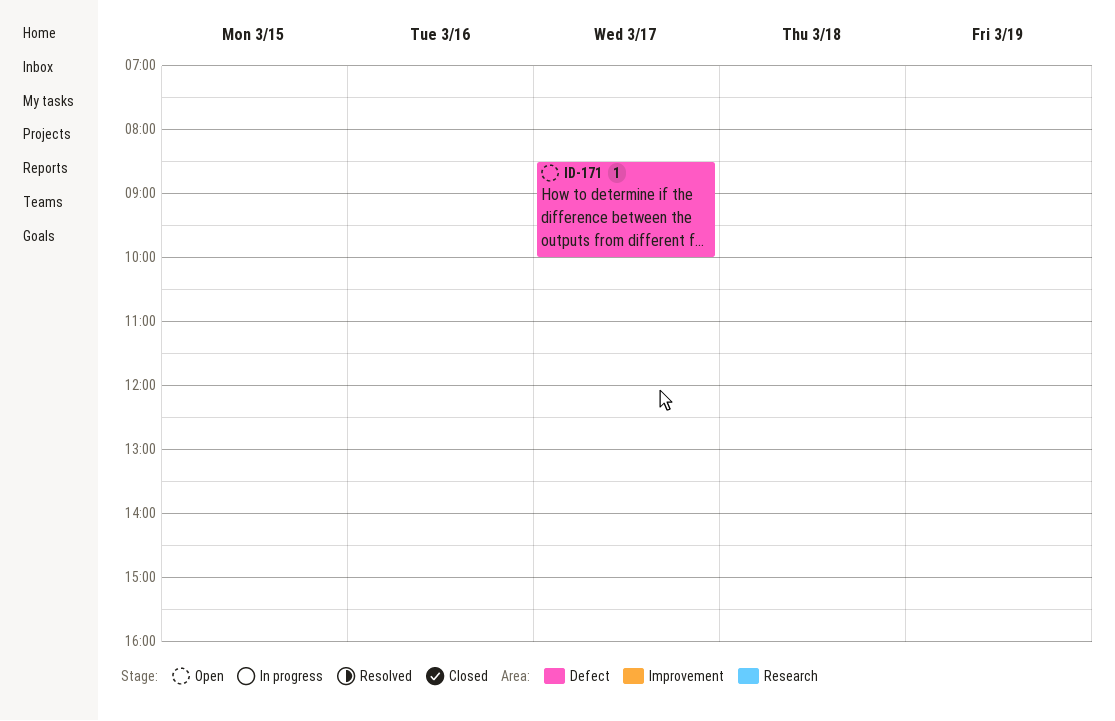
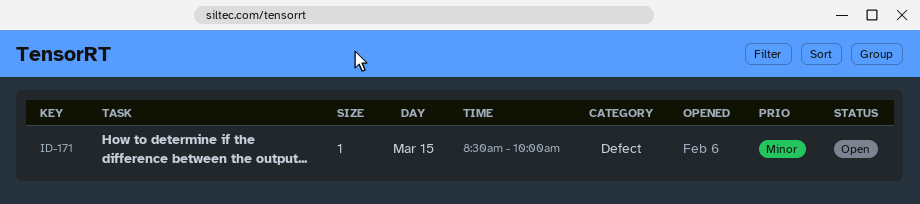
ID-171, day: Mar 17 -> Mar 15

